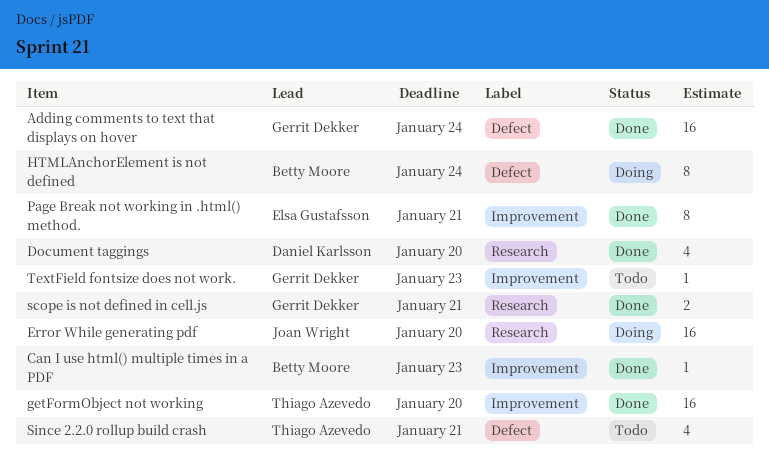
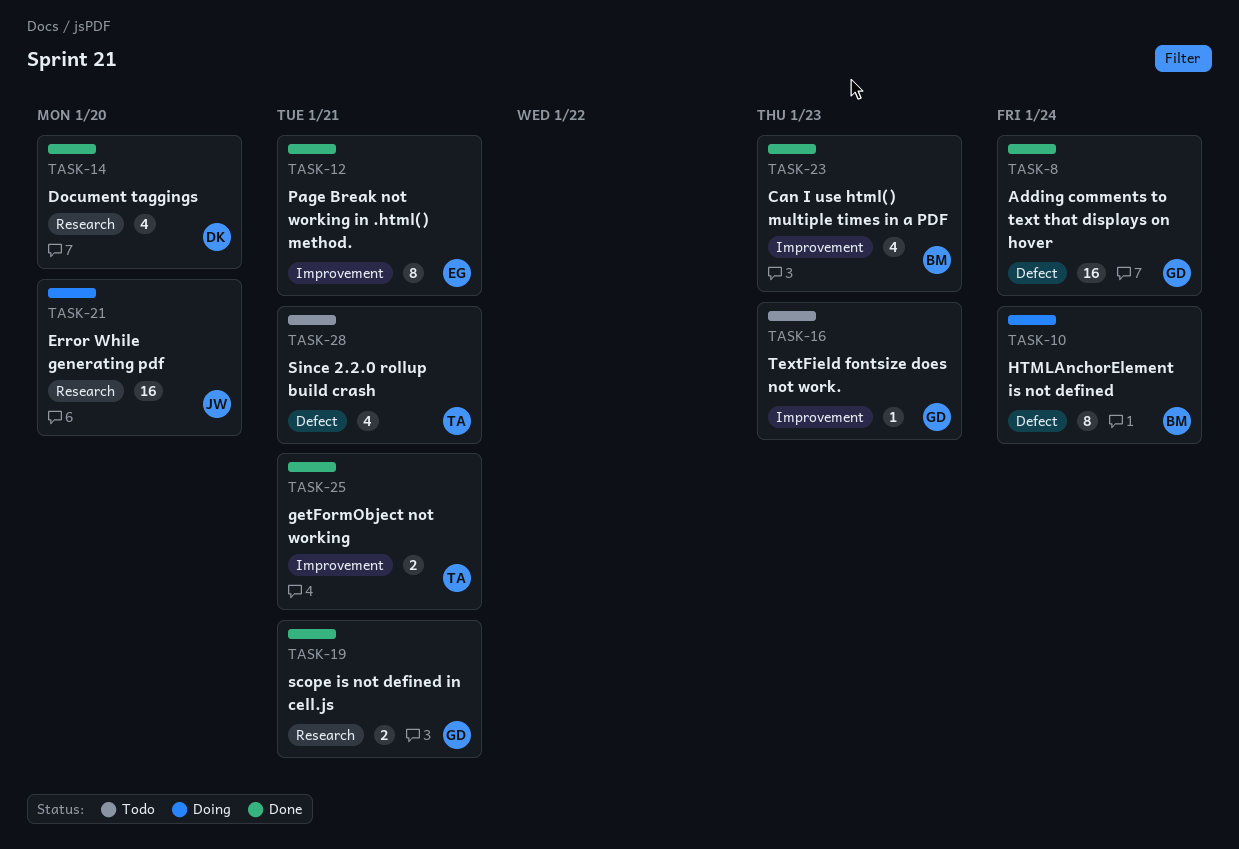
Can I use html() multiple times in a PDF, estimate: 1 -> 4
getFormObject not working, estimate: 16 -> 2
getFormObject not working, due: Jan 20 -> Jan 21

